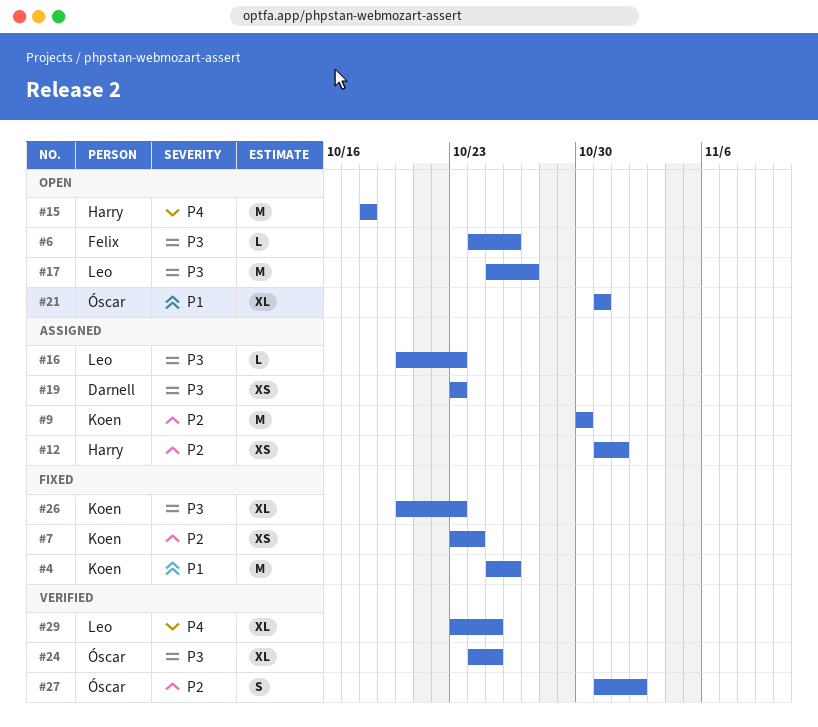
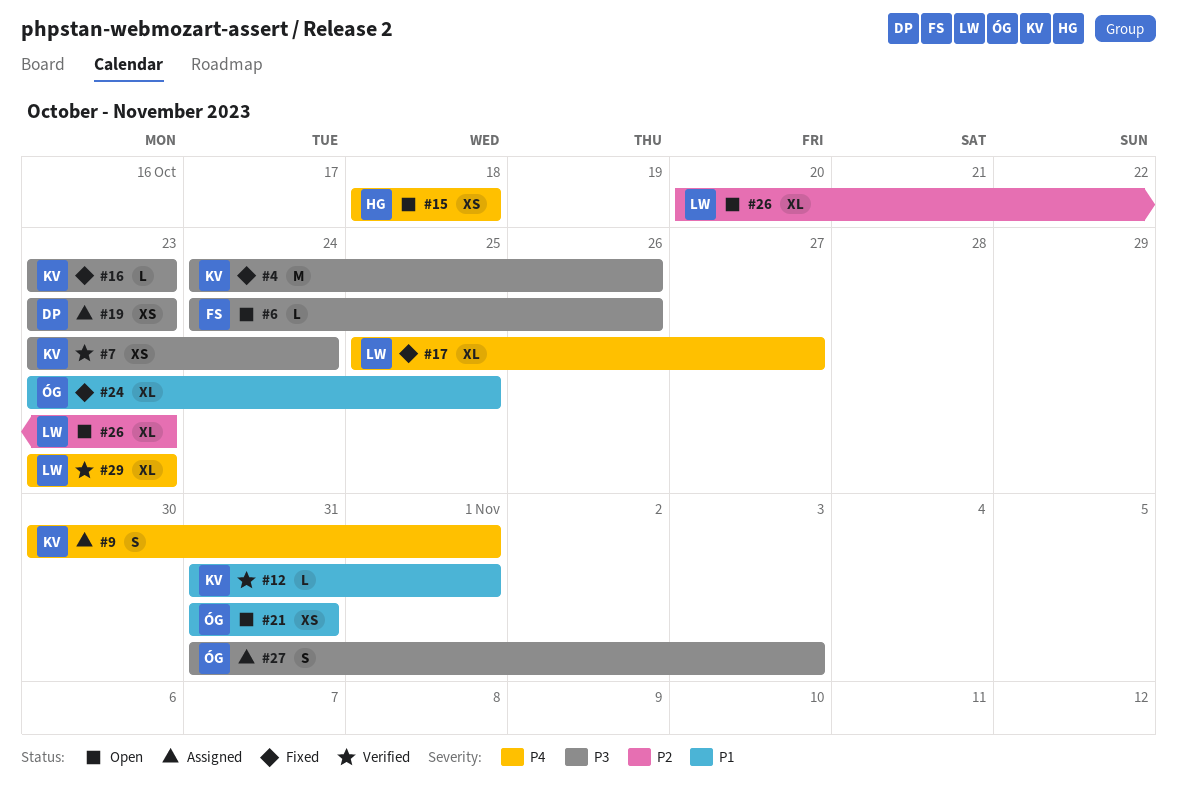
#4, priority: P1 -> P3
#4, start: Oct 25 -> Oct 24
#7, status: Fixed -> Verified
#7, priority: P2 -> P3
#9, priority: P2 -> P4
#9, estimate: M -> S
#9, due: Oct 30 -> Nov 1
#12, status: Assigned -> Verified
#12, owner: Harry -> Koen
#12, priority: P2 -> P1
#12, estimate: XS -> L
#15, estimate: M -> XS
#16, status: Assigned -> Fixed
#16, owner: Leo -> Koen
#16, start: Oct 20 -> Oct 23
#17, status: Open -> Fixed
#17, priority: P3 -> P4
#17, estimate: M -> XL
#21, estimate: XL -> XS
#24, status: Verified -> Fixed
#24, priority: P3 -> P1
#24, start: Oct 24 -> Oct 23
#26, status: Fixed -> Open
#26, owner: Koen -> Leo
#26, priority: P3 -> P2
#27, status: Verified -> Assigned
#27, priority: P2 -> P3
#27, due: Nov 2 -> Nov 3
#29, due: Oct 25 -> Oct 23

